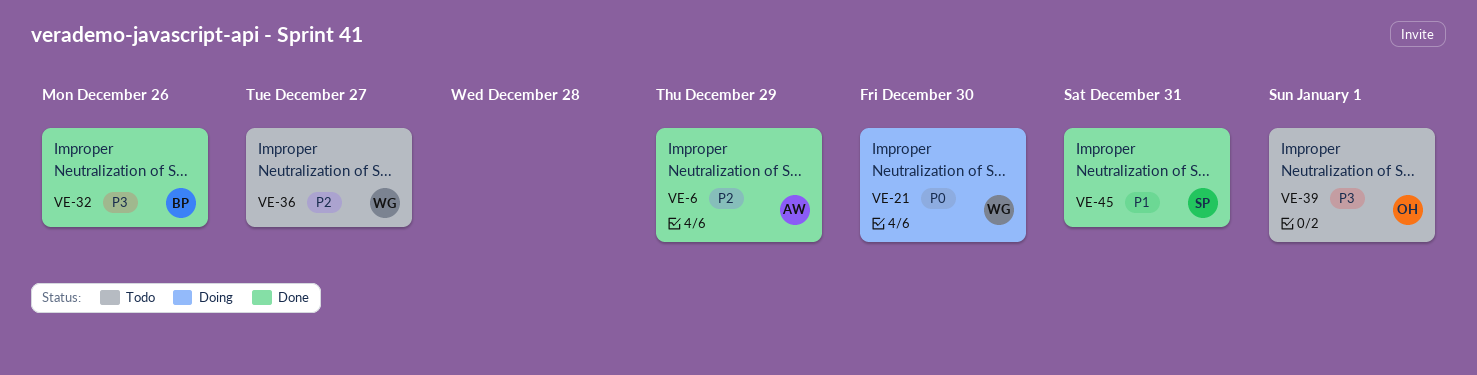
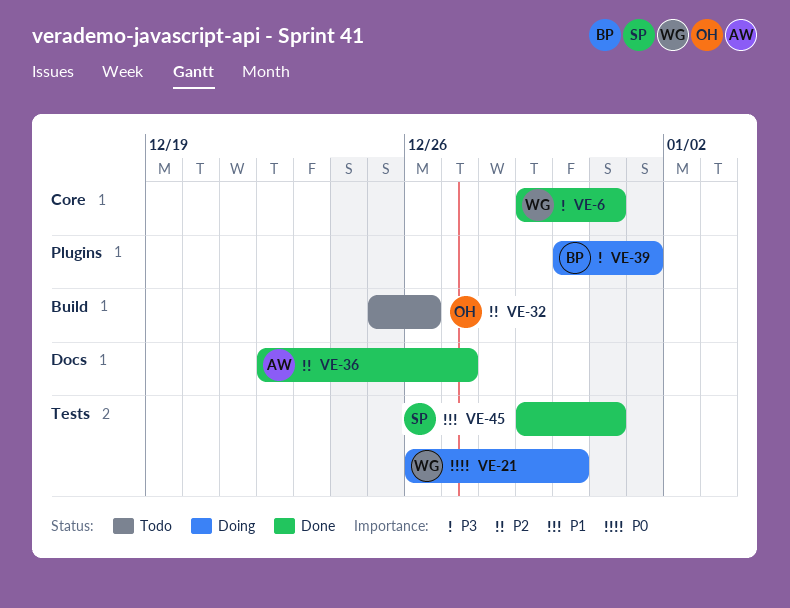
VE-6, owner: AW -> WG
VE-6, priority: P2 -> P3
VE-6, due: Dec 29 -> Dec 31
VE-32, status: Done -> Todo
VE-32, owner: BP -> OH
VE-32, priority: P3 -> P2
VE-36, status: Todo -> Done
VE-36, owner: WG -> AW
VE-39, status: Todo -> Doing
VE-39, owner: OH -> BP

